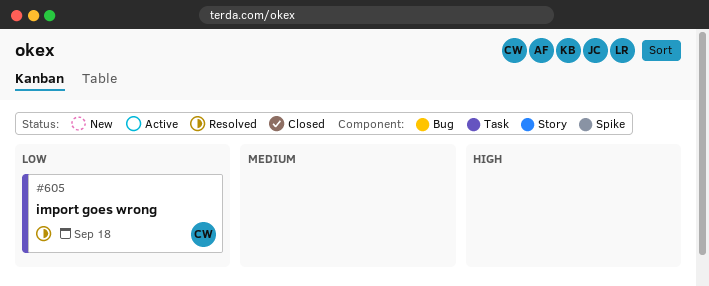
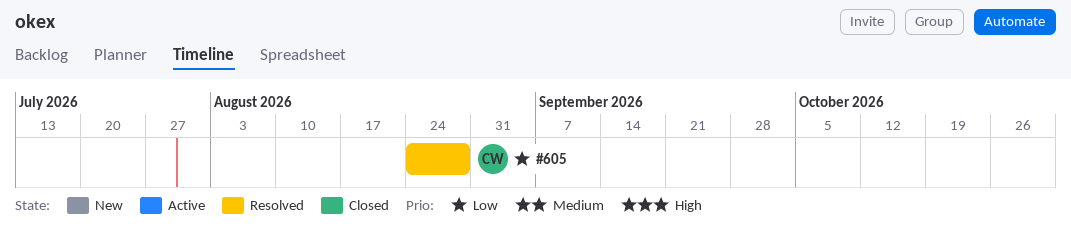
#605, due: Sep 18 -> Aug 28

